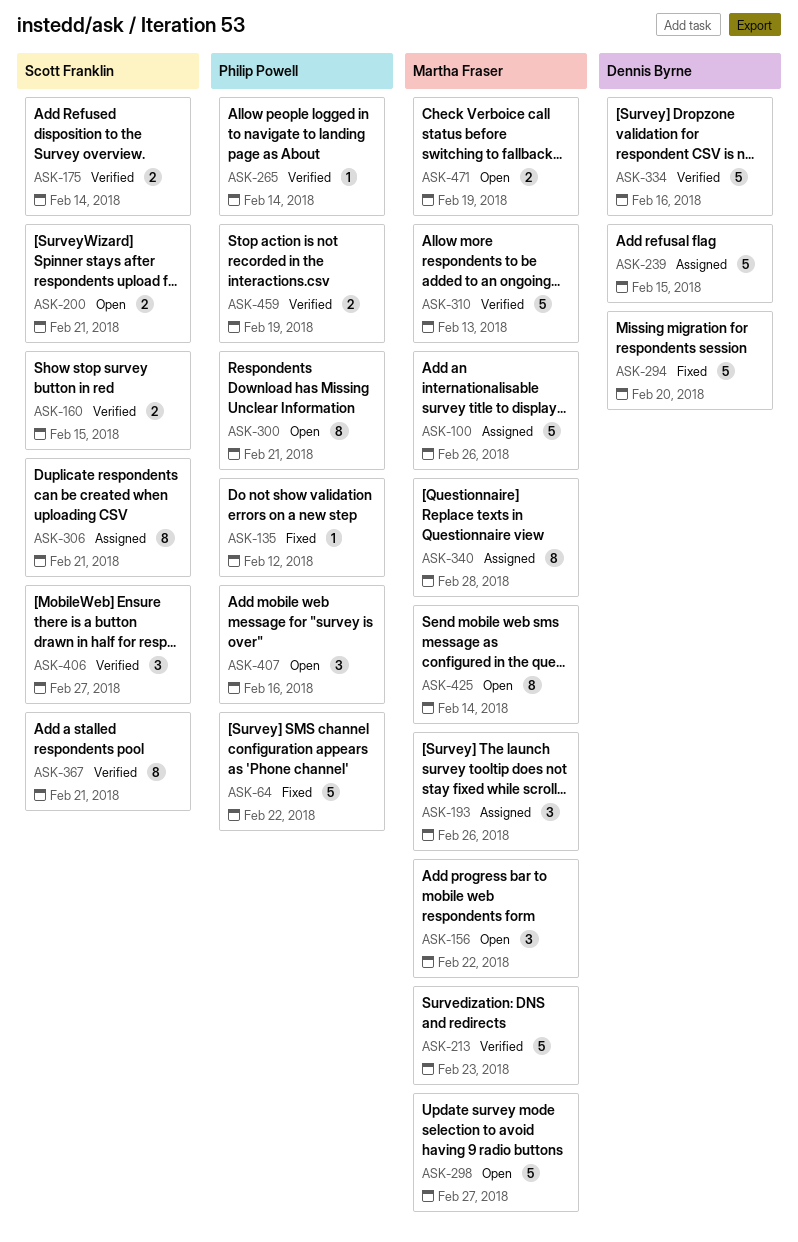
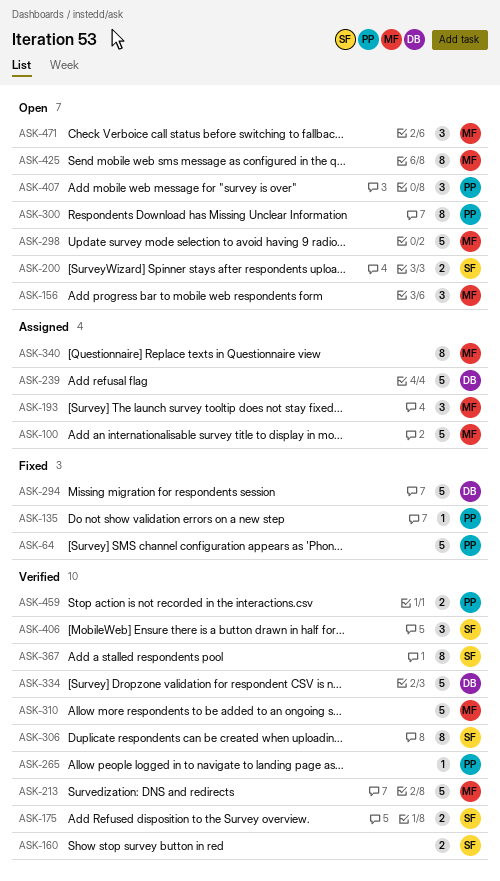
ASK-306, status: Assigned -> Verified
ASK-471, estimate: 2 -> 3

